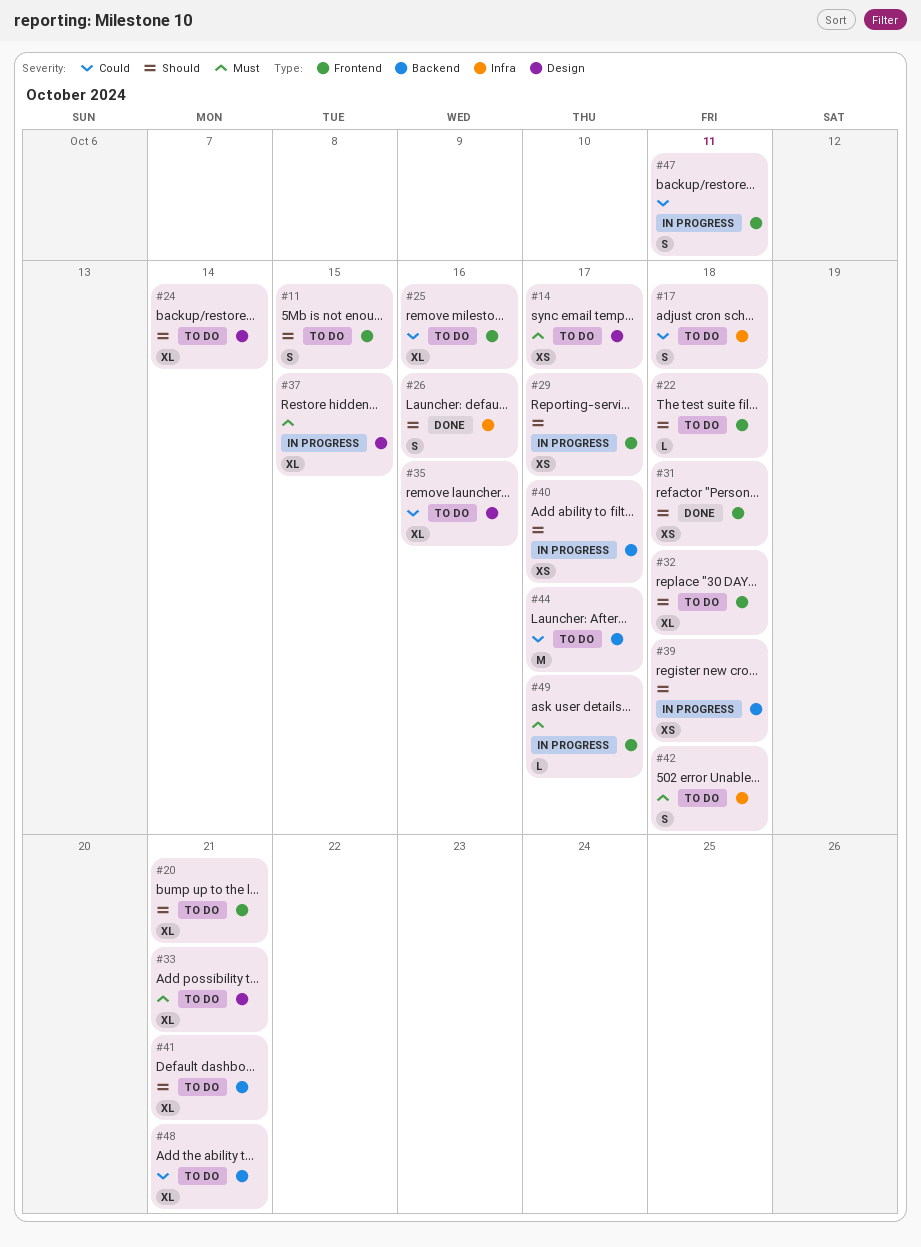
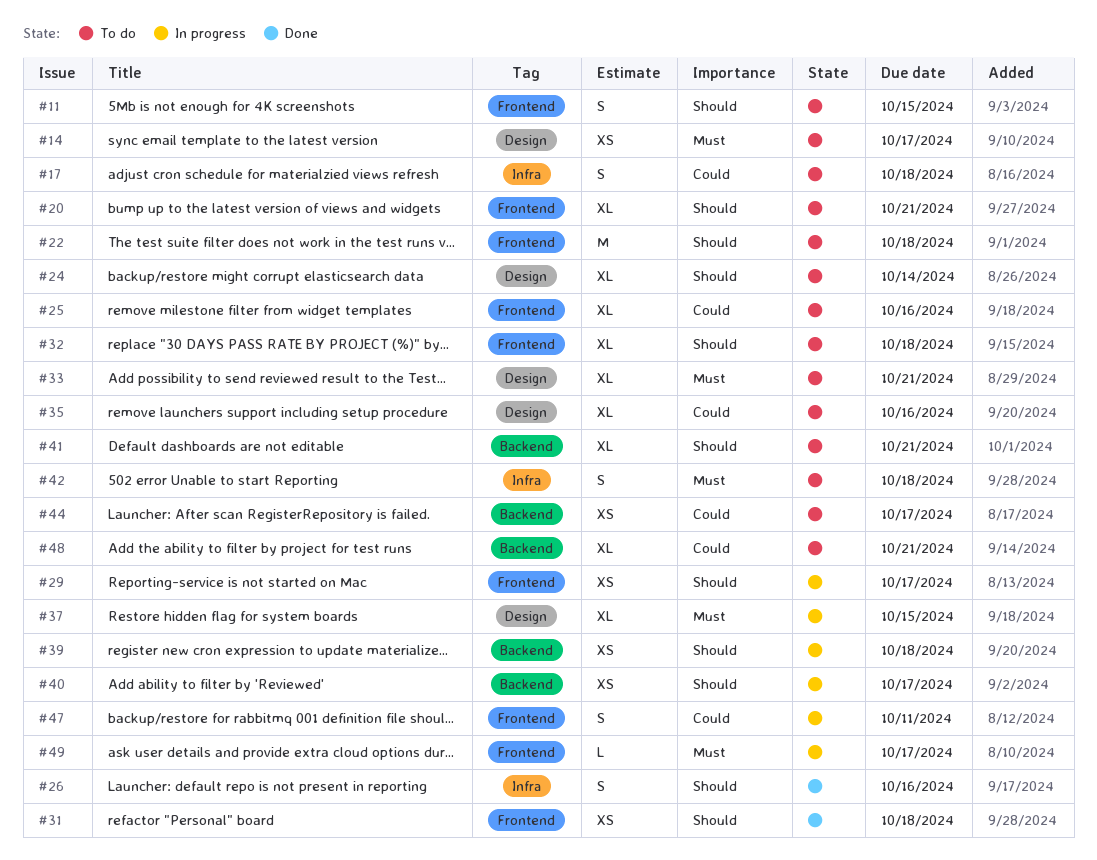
#22, estimate: L -> M
#44, estimate: M -> XS

